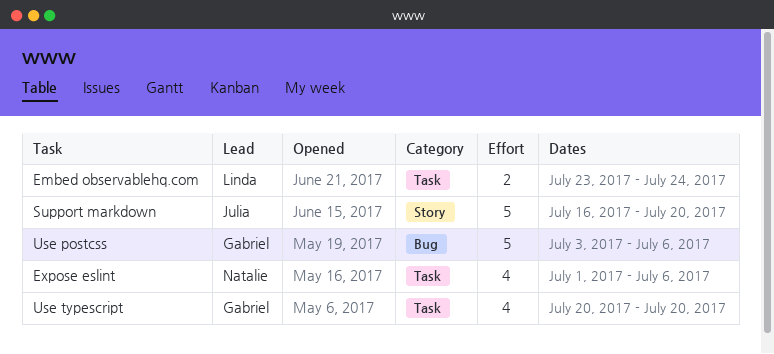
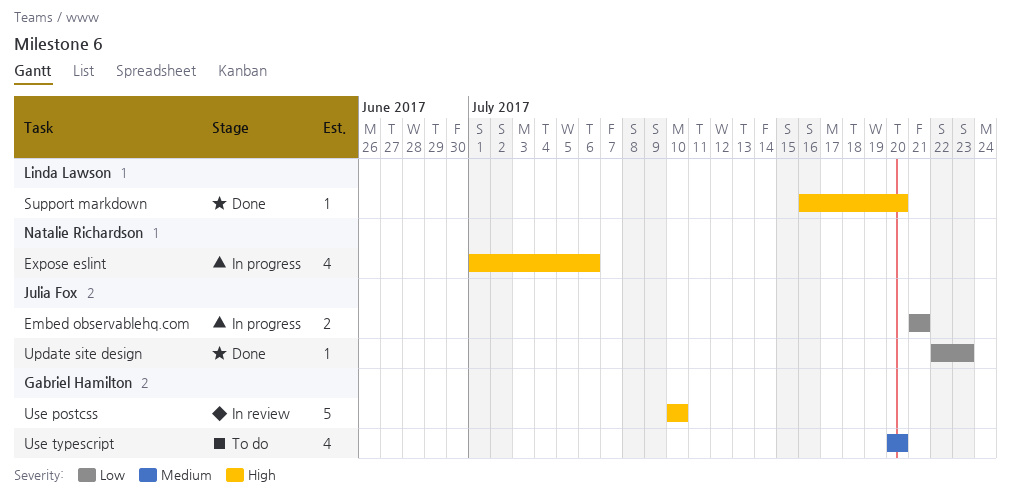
Embed observablehq.com, owner: Linda Lawson -> Julia Fox
Embed observablehq.com, start: Jul 23 -> Jul 21
Embed observablehq.com, due: Jul 24 -> Jul 21
Support markdown, owner: Julia Fox -> Linda Lawson
Support markdown, estimate: 5 -> 1
Update site design: none -> present
Use postcss, start: Jul 3 -> Jul 10
Use postcss, due: Jul 6 -> Jul 10

